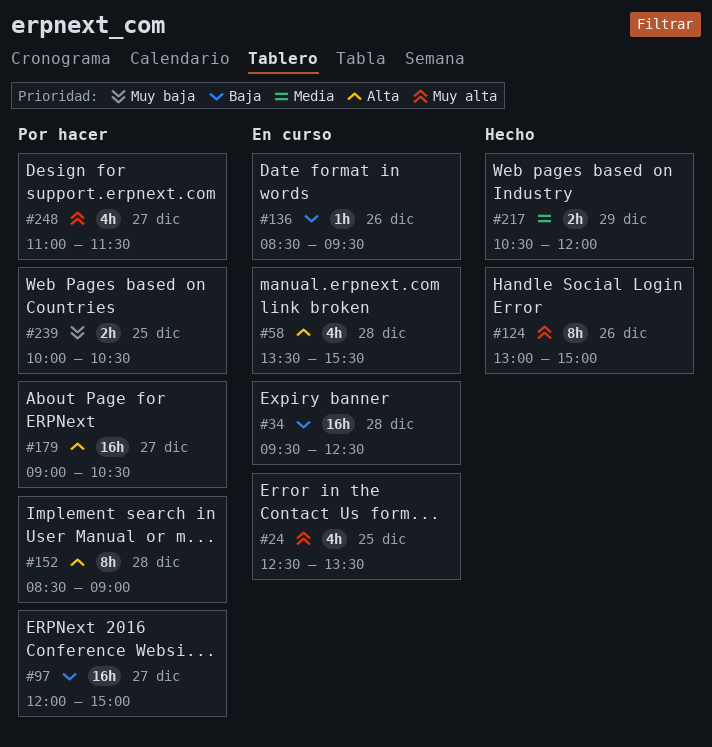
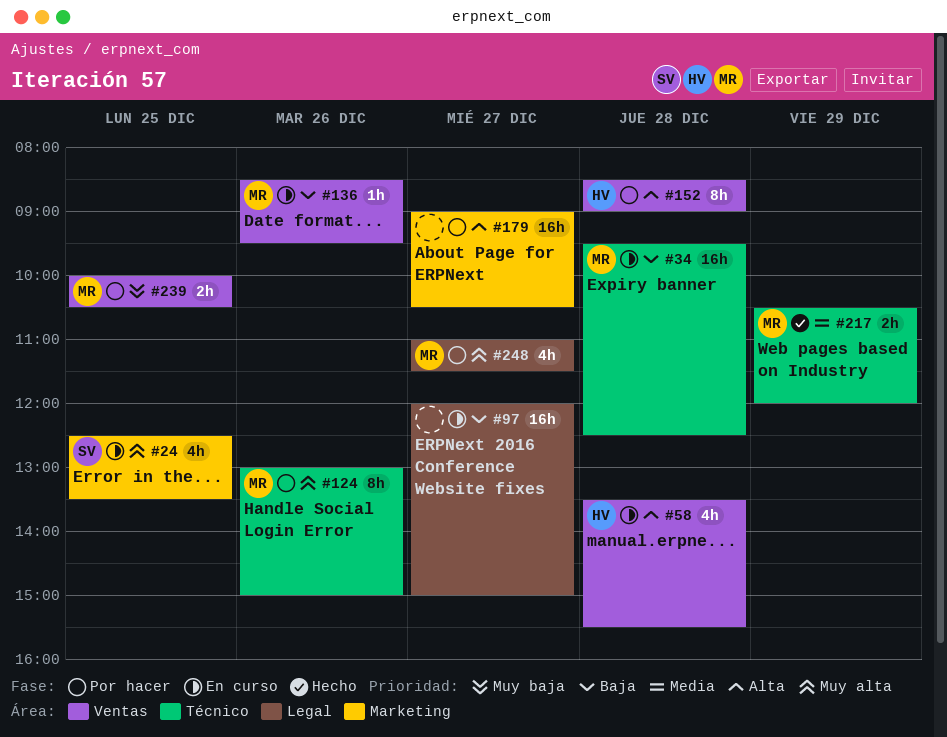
#97, status: Por hacer -> En curso
#124, status: Hecho -> Por hacer

